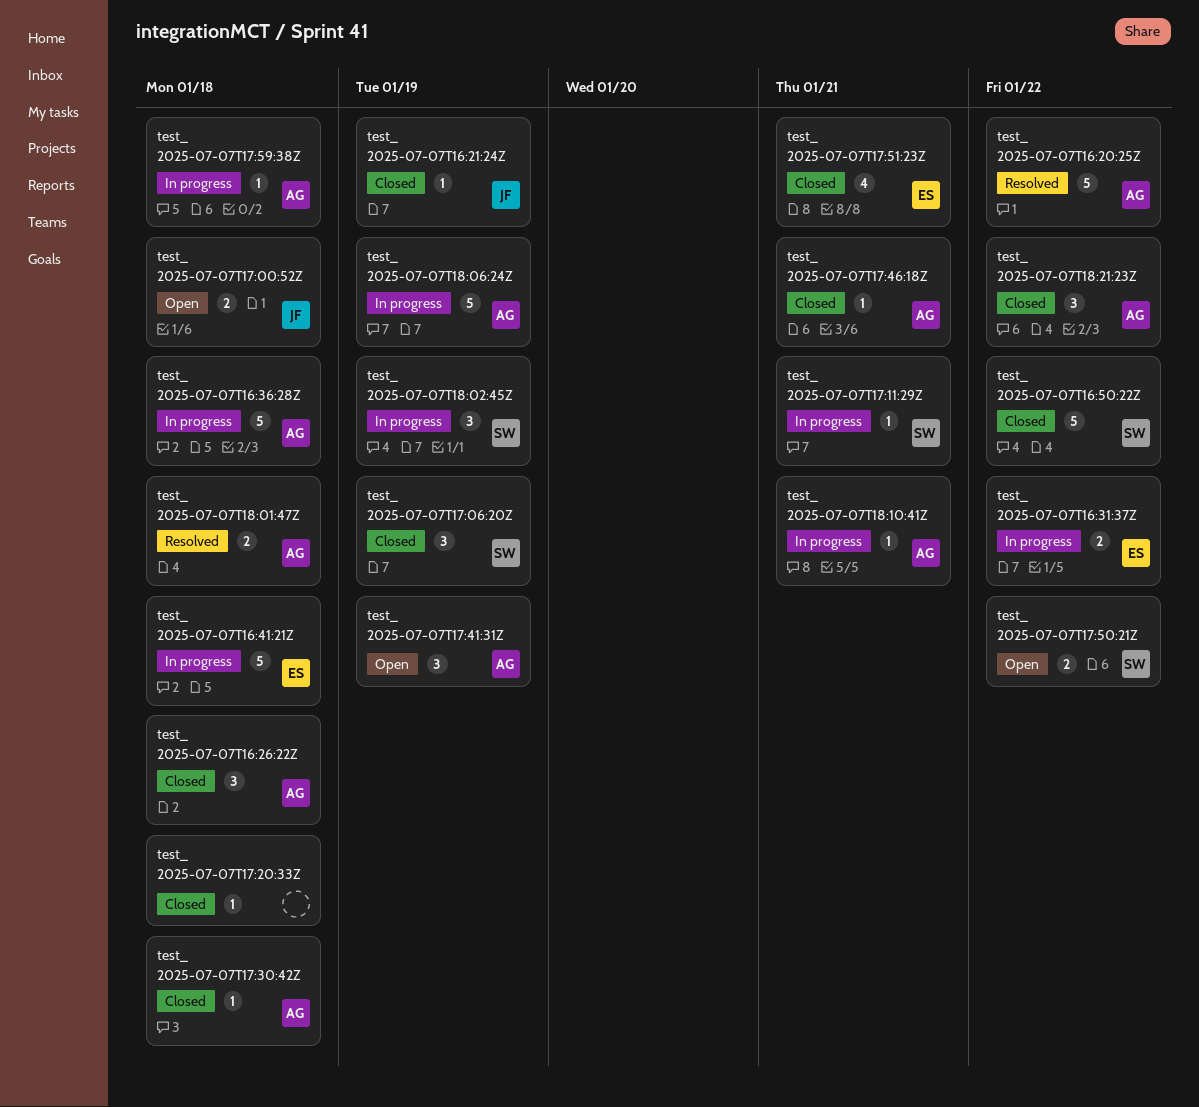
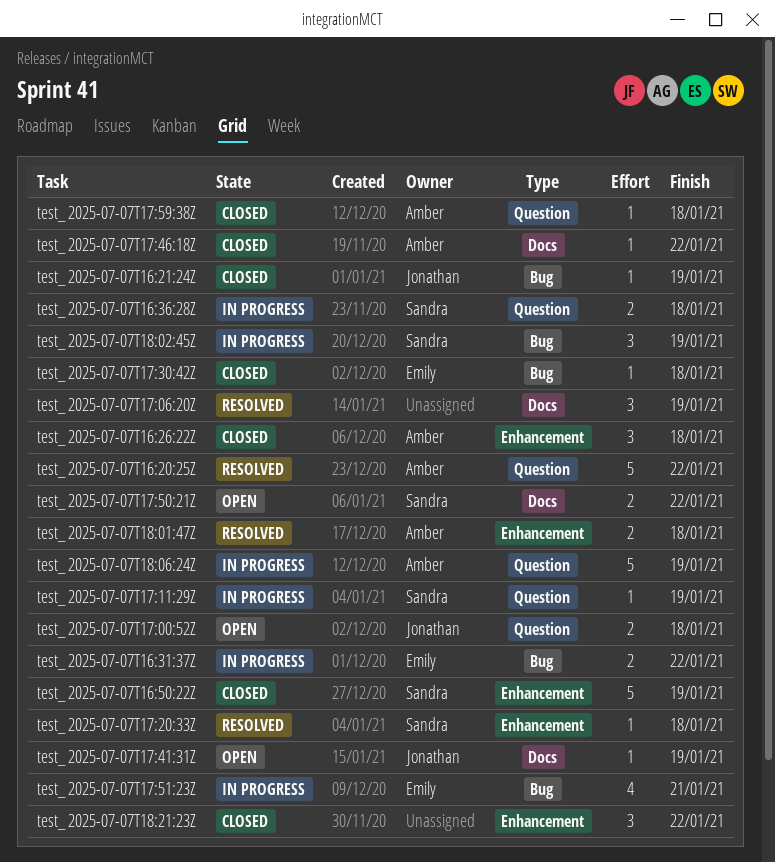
test_ 2025-07-07T16:36:28Z, owner: Amber -> Sandra
test_ 2025-07-07T16:36:28Z, estimate: 5 -> 2
test_ 2025-07-07T16:41:21Z: present -> none
test_ 2025-07-07T16:50:22Z, due: Jan 22 -> Jan 19
test_ 2025-07-07T17:06:20Z, status: Closed -> Resolved
test_ 2025-07-07T17:06:20Z, owner: Sandra -> none
test_ 2025-07-07T17:11:29Z, due: Jan 21 -> Jan 19
test_ 2025-07-07T17:20:33Z, status: Closed -> Resolved
test_ 2025-07-07T17:20:33Z, owner: none -> Sandra
test_ 2025-07-07T17:30:42Z, owner: Amber -> Emily
test_ 2025-07-07T17:41:31Z, owner: Amber -> Jonathan
test_ 2025-07-07T17:41:31Z, estimate: 3 -> 1
test_ 2025-07-07T17:46:18Z, due: Jan 21 -> Jan 22
test_ 2025-07-07T17:51:23Z, status: Closed -> In progress
test_ 2025-07-07T17:59:38Z, status: In progress -> Closed
test_ 2025-07-07T18:10:41Z: present -> none
test_ 2025-07-07T18:21:23Z, owner: Amber -> none

